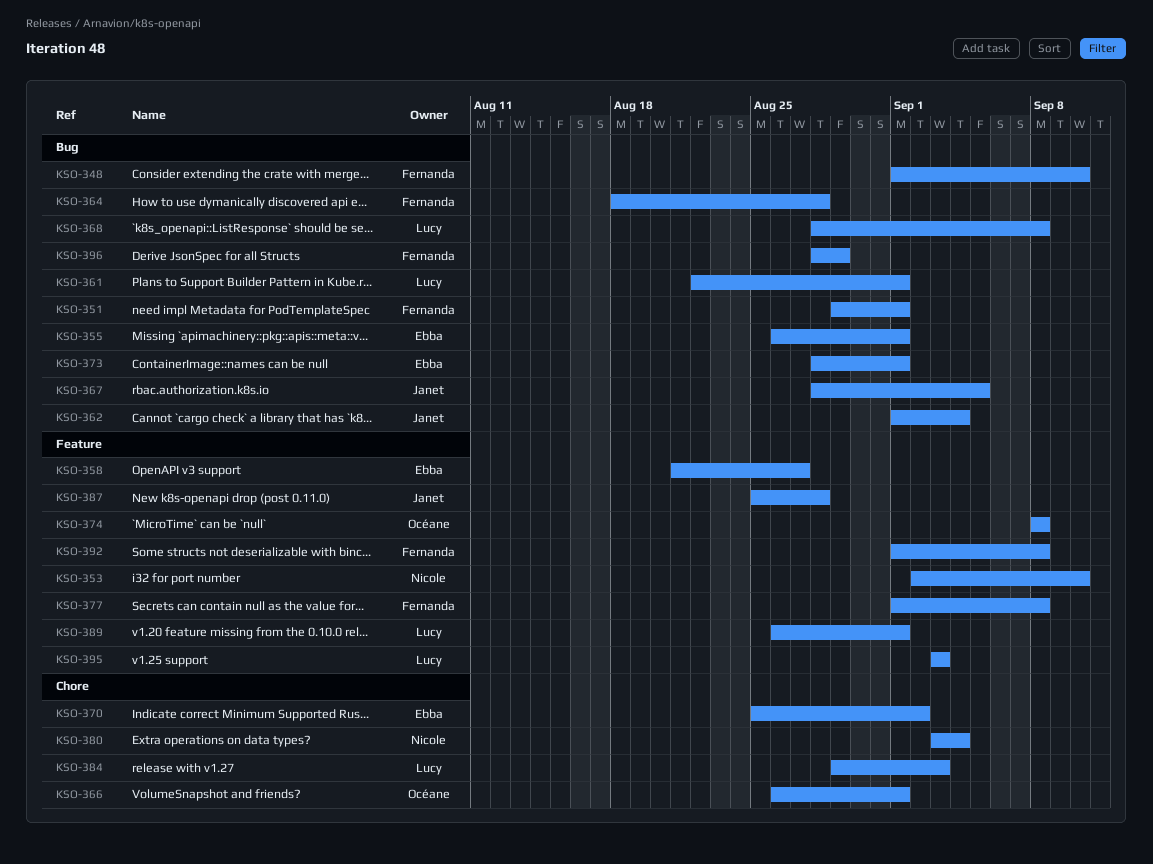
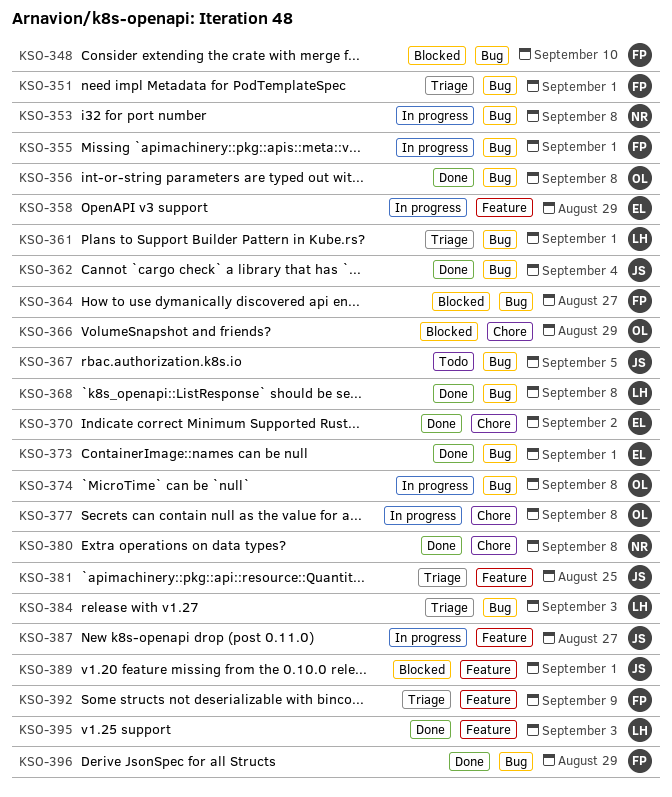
KSO-353, label: Feature -> Bug
KSO-353, due: Sep 10 -> Sep 8
KSO-355, owner: Ebba -> Fernanda
KSO-356: none -> present
KSO-358, due: Aug 27 -> Aug 29
KSO-364, due: Aug 28 -> Aug 27
KSO-366, due: Sep 1 -> Aug 29
KSO-374, label: Feature -> Bug
KSO-377, owner: Fernanda -> Océane
KSO-377, label: Feature -> Chore
KSO-380, due: Sep 4 -> Sep 8
KSO-381: none -> present
KSO-384, label: Chore -> Bug
KSO-387, due: Aug 28 -> Aug 27
KSO-389, owner: Lucy -> Janet
KSO-392, due: Sep 8 -> Sep 9

